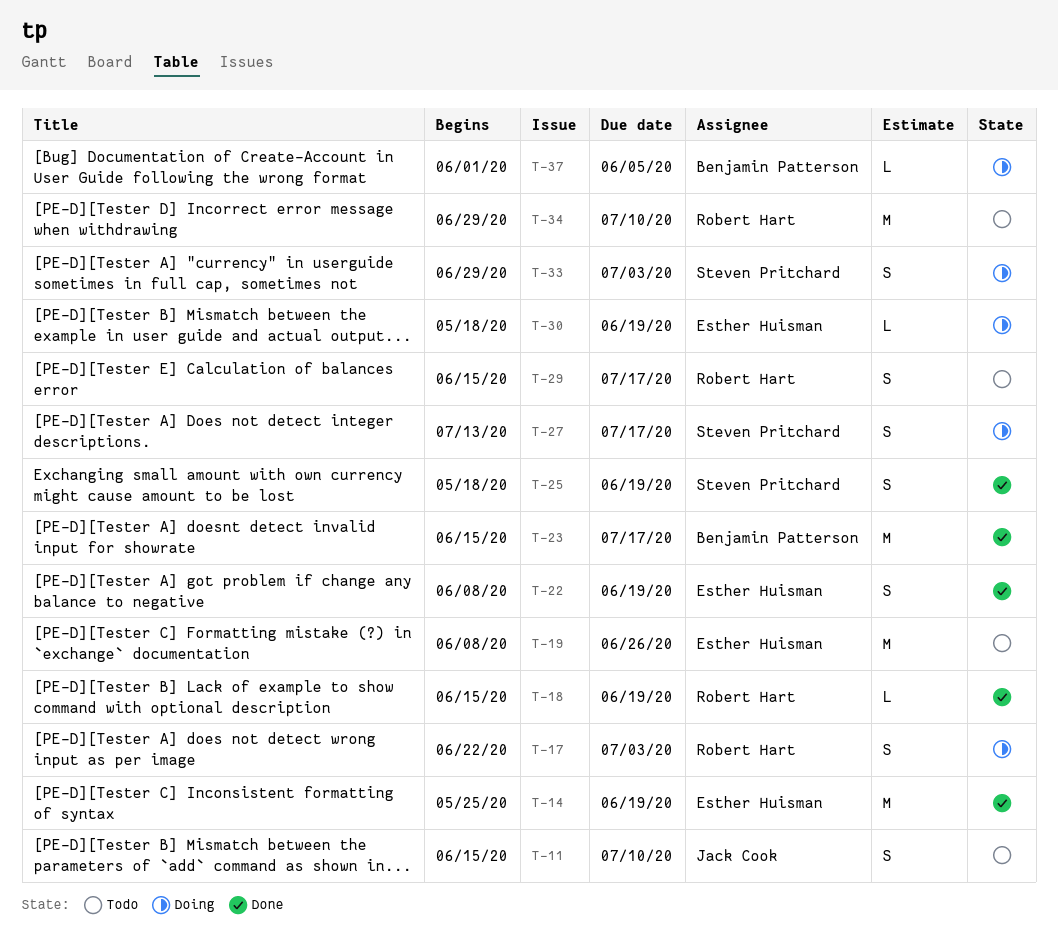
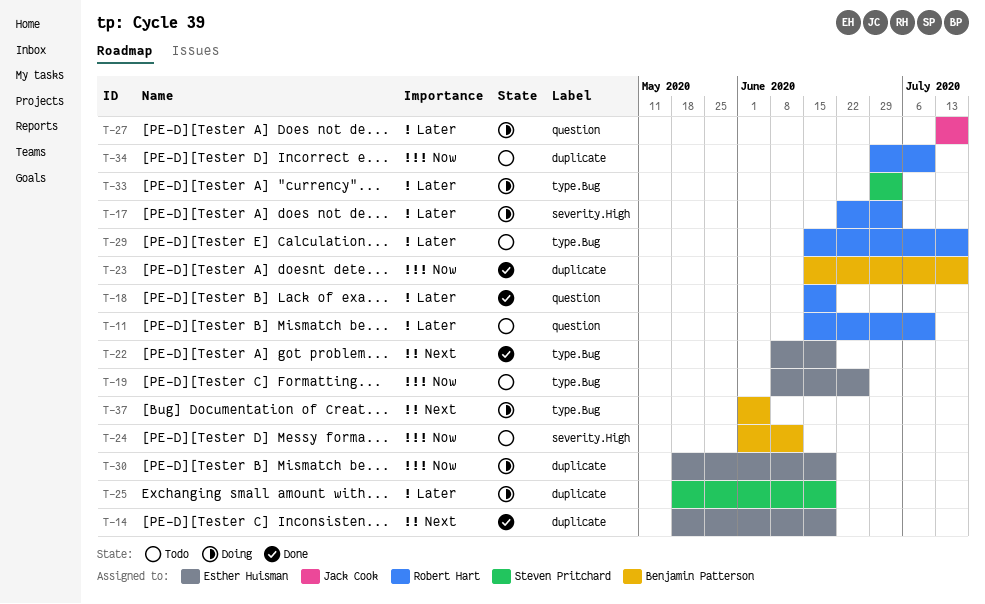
T-11, owner: Jack Cook -> Robert Hart
T-14, start: May 25 -> May 18
T-24: none -> present
T-25, status: Done -> Doing
T-27, owner: Steven Pritchard -> Jack Cook

